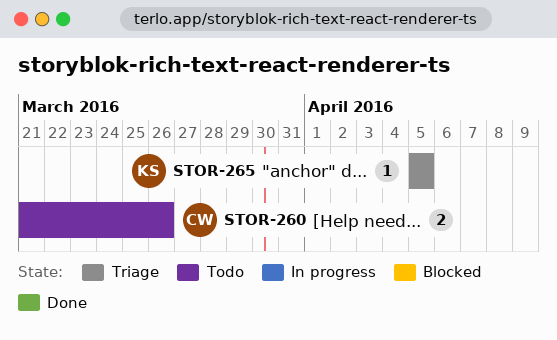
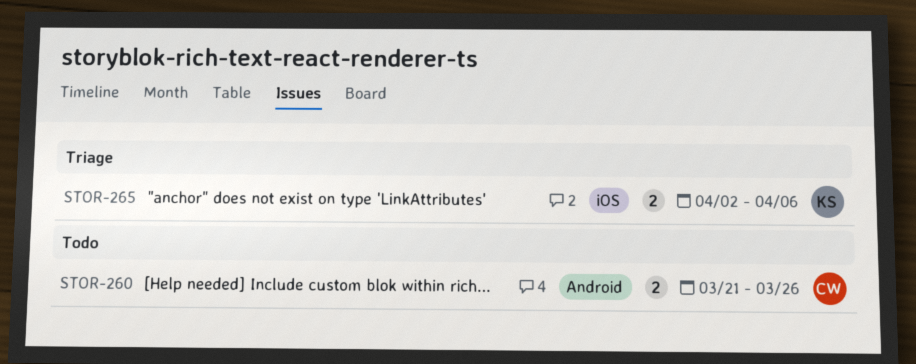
STOR-265, estimate: 1 -> 2
STOR-265, start: Apr 5 -> Apr 2
STOR-265, due: Apr 5 -> Apr 6

